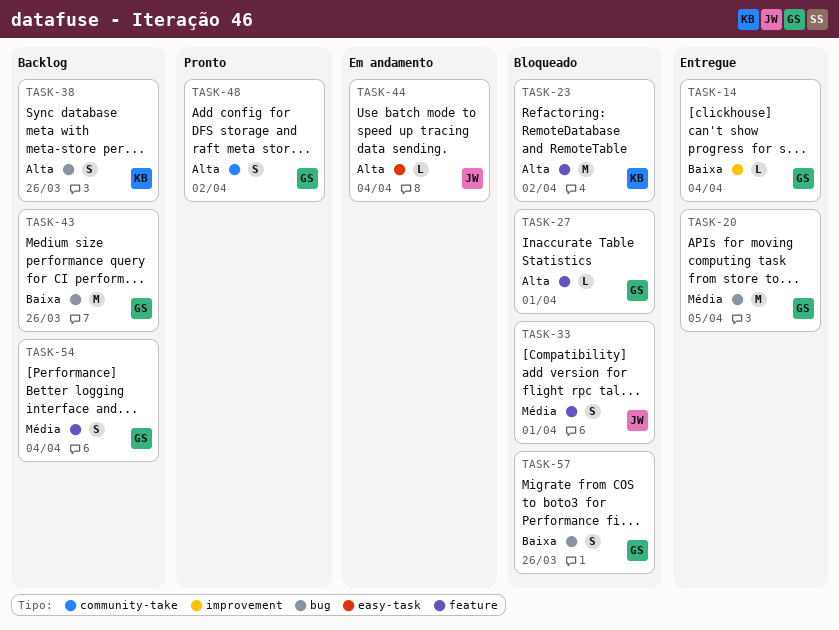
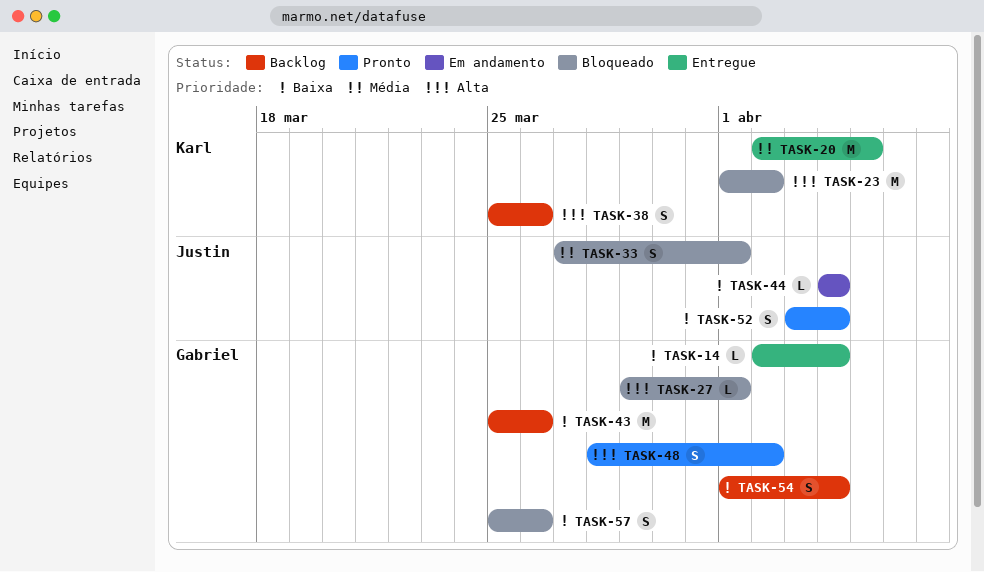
TASK-20, owner: Gabriel -> Karl
TASK-44, priority: Alta -> Baixa
TASK-52: none -> present
TASK-54, priority: Média -> Baixa

